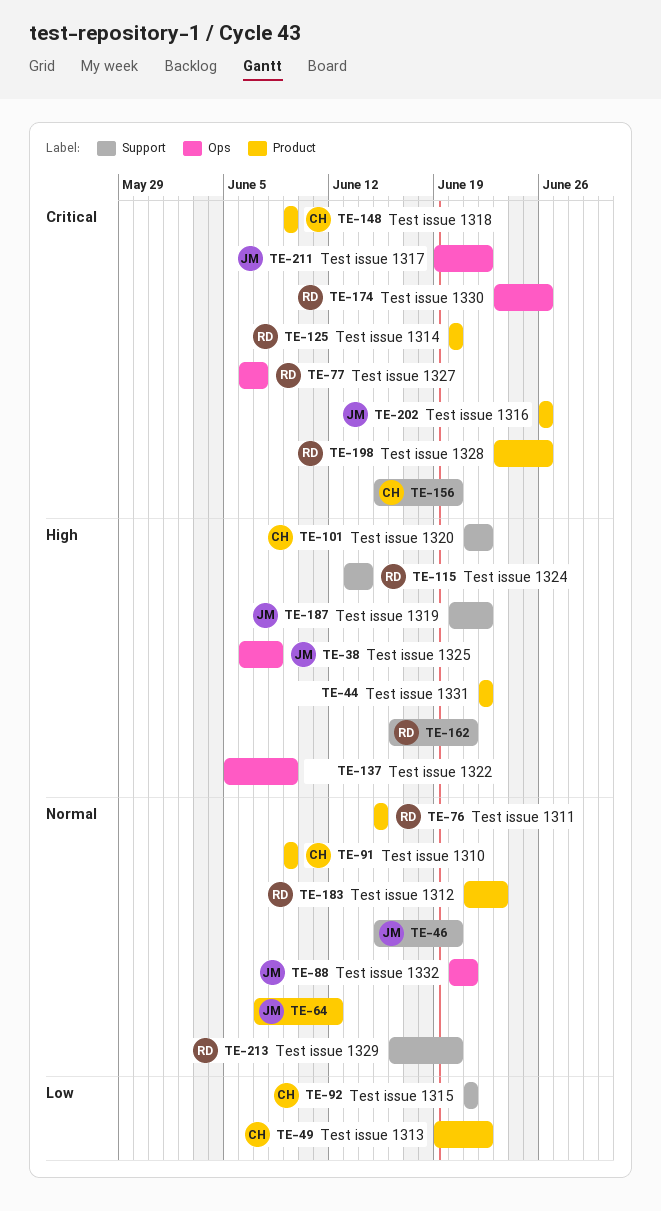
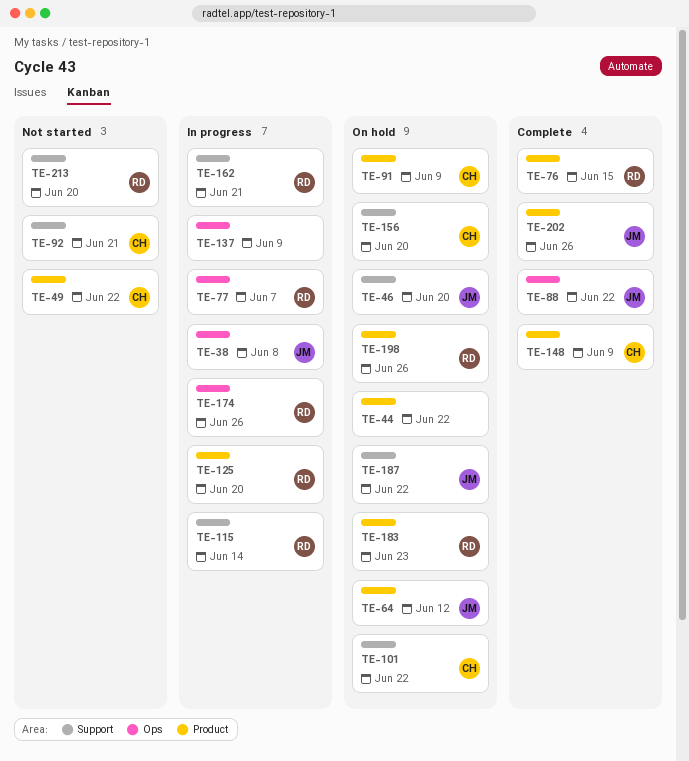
TE-88, due: Jun 21 -> Jun 22
TE-211: present -> none

